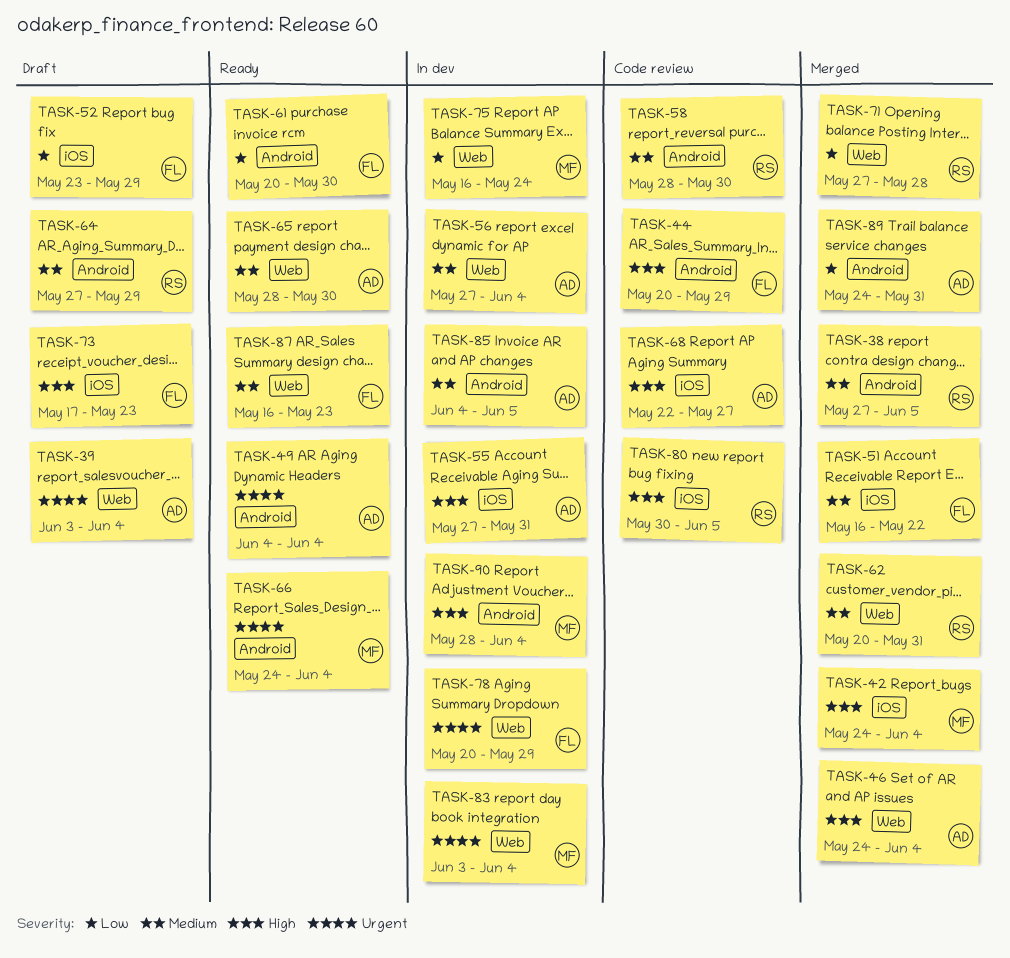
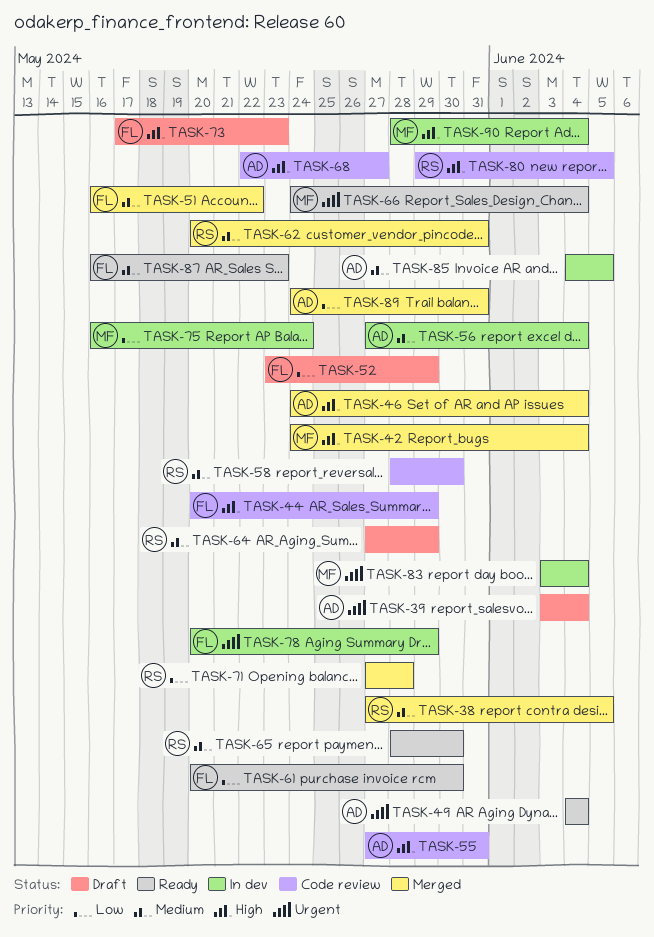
TASK-55, status: In dev -> Code review
TASK-65, owner: AD -> RS
TASK-80, start: May 30 -> May 29

